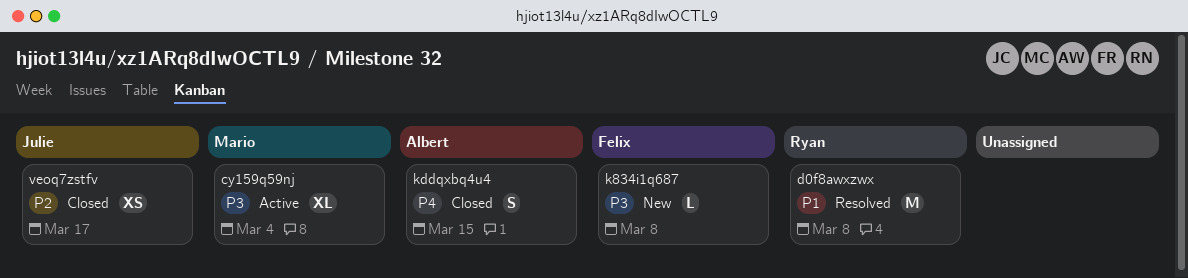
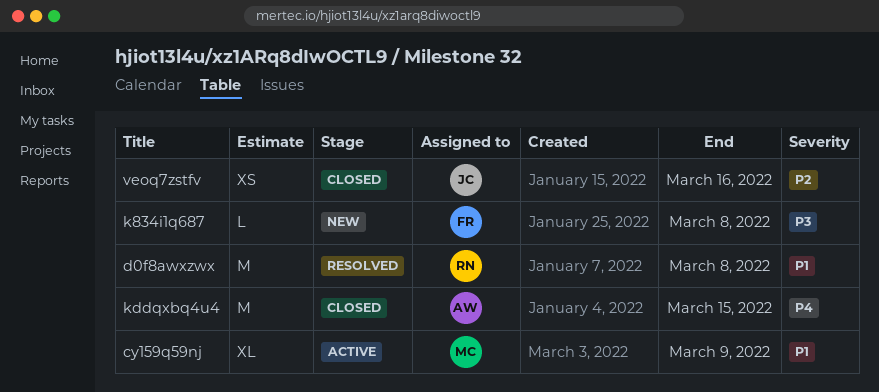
cy159q59nj, priority: P3 -> P1
cy159q59nj, due: Mar 4 -> Mar 9
kddqxbq4u4, estimate: S -> M
veoq7zstfv, due: Mar 17 -> Mar 16

